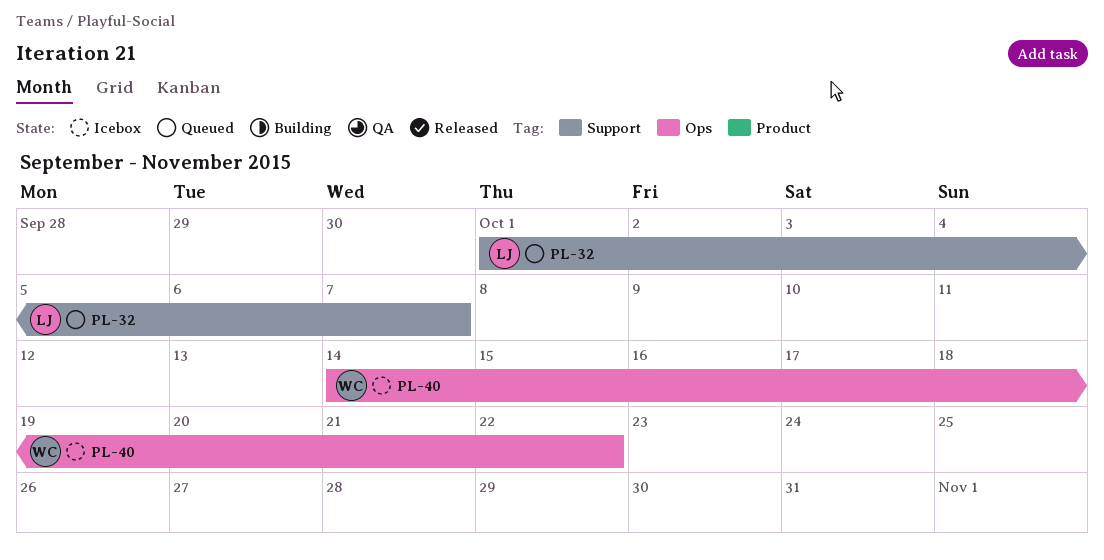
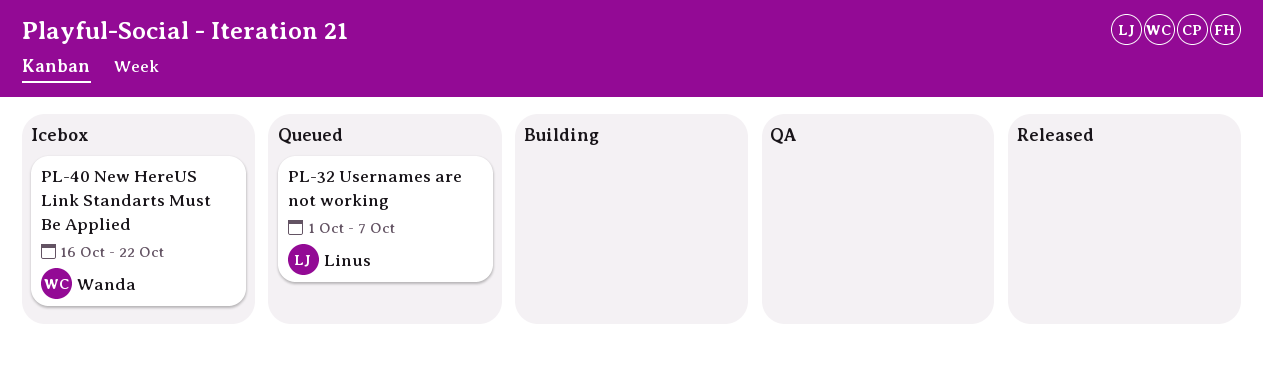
PL-40, start: Oct 14 -> Oct 16

